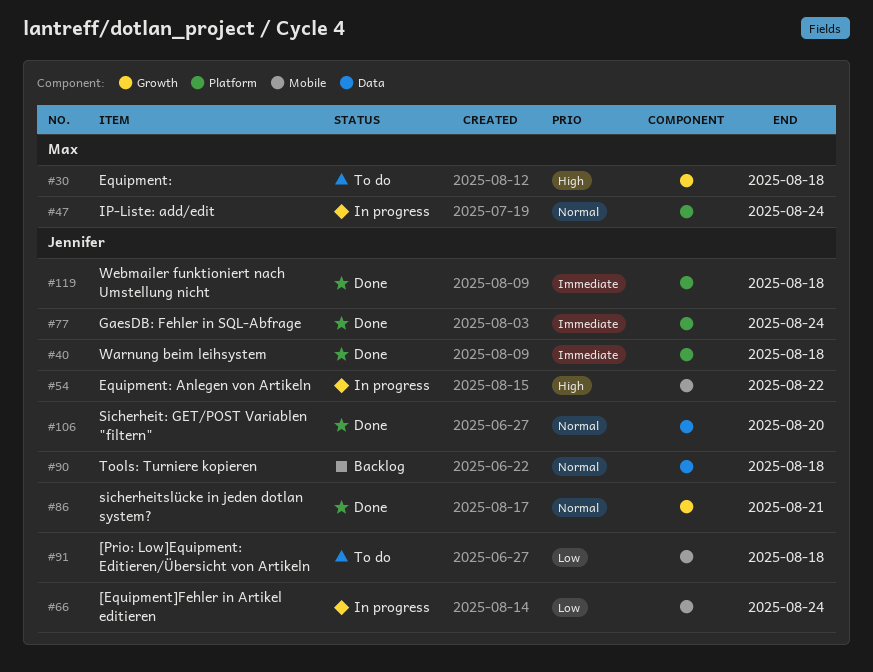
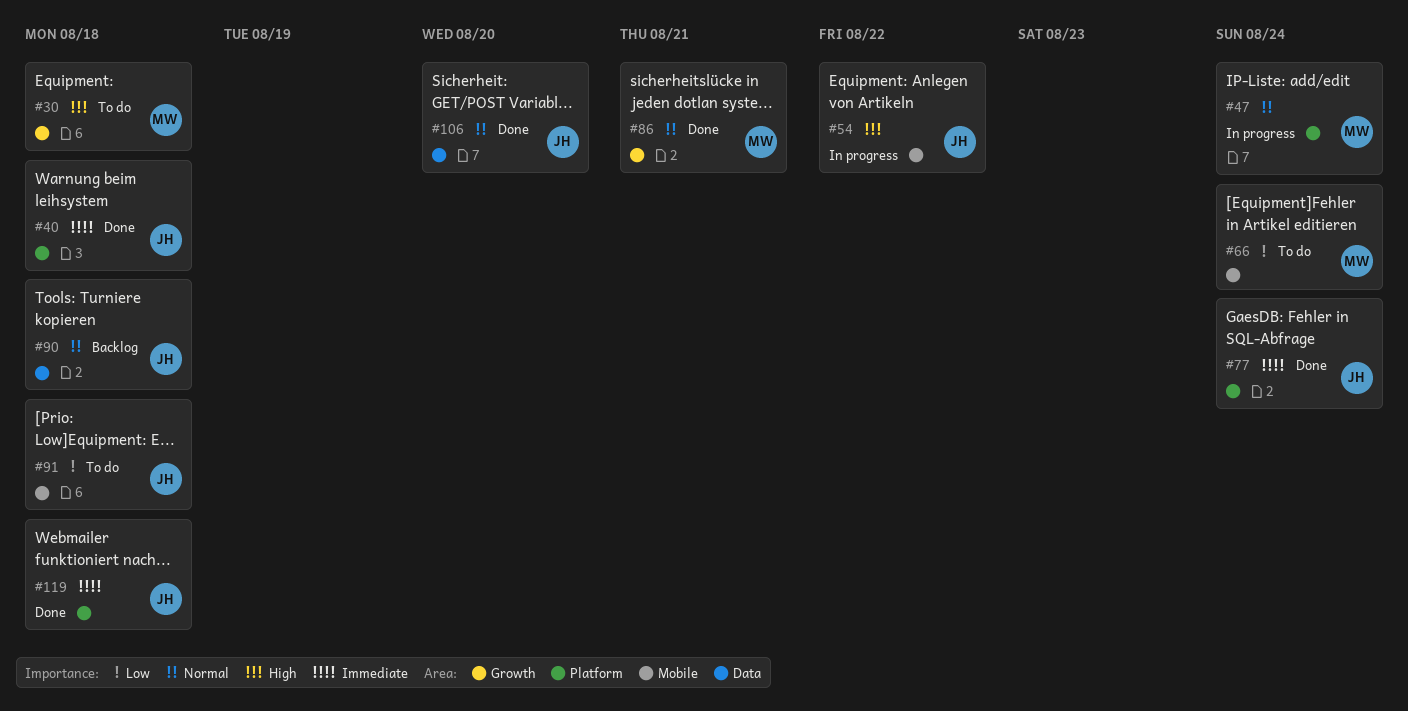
#66, status: In progress -> To do
#66, owner: Jennifer -> Max
#86, owner: Jennifer -> Max

